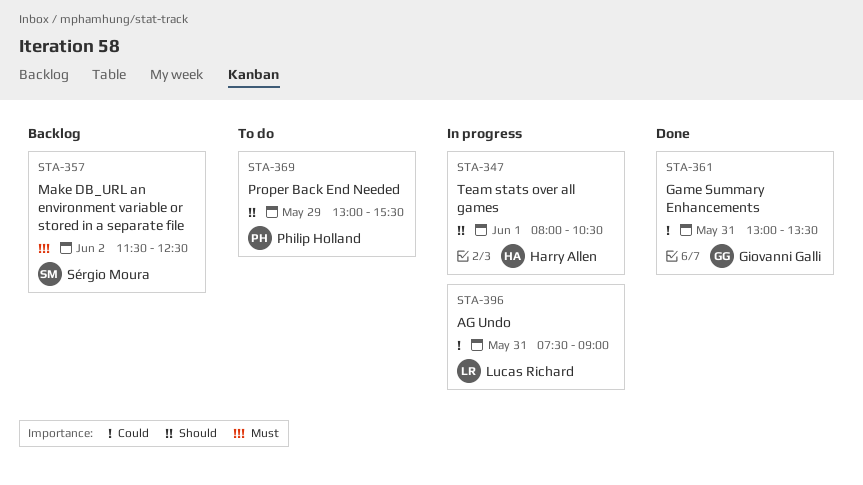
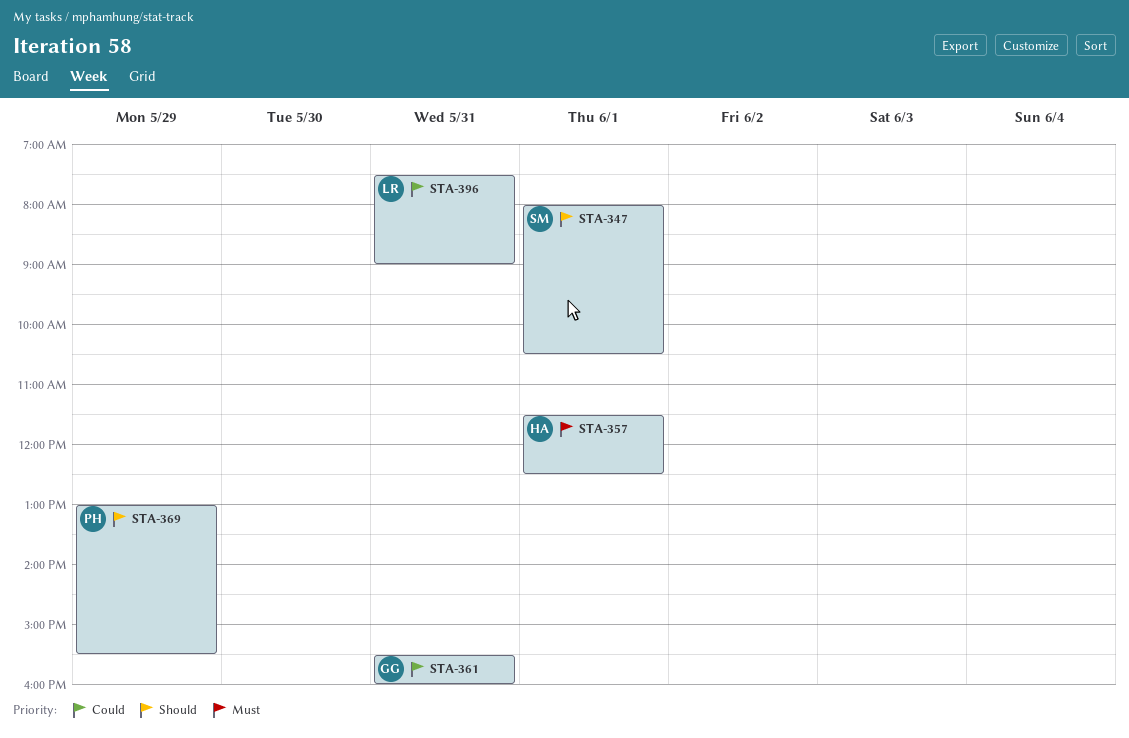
STA-347, owner: Harry Allen -> Sérgio Moura
STA-357, owner: Sérgio Moura -> Harry Allen
STA-357, day: Jun 2 -> Jun 1
STA-361, begins: 13:00 -> 15:30
STA-361, ends: 13:30 -> 16:00

